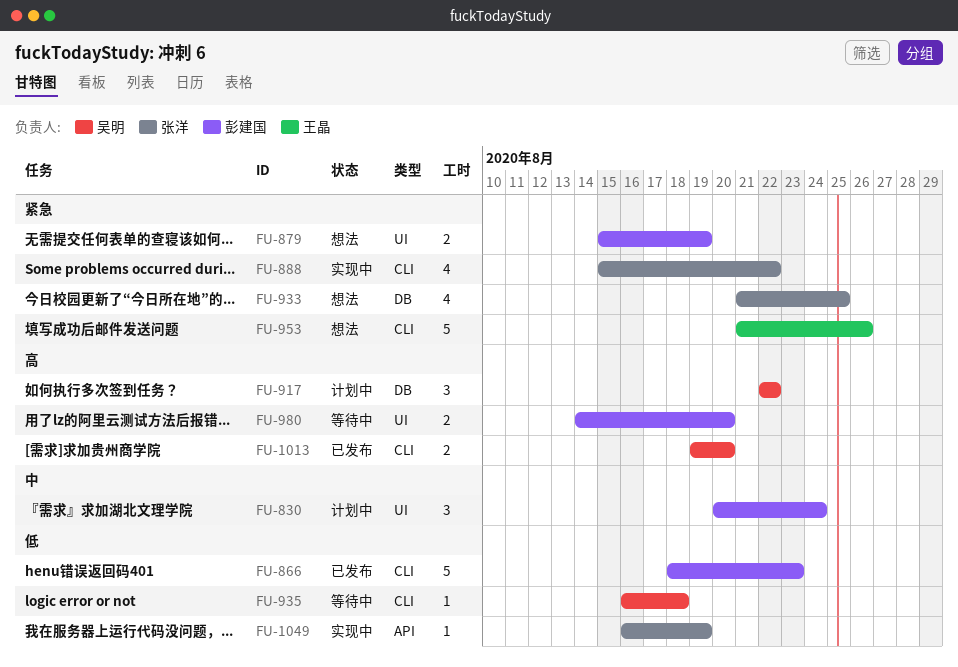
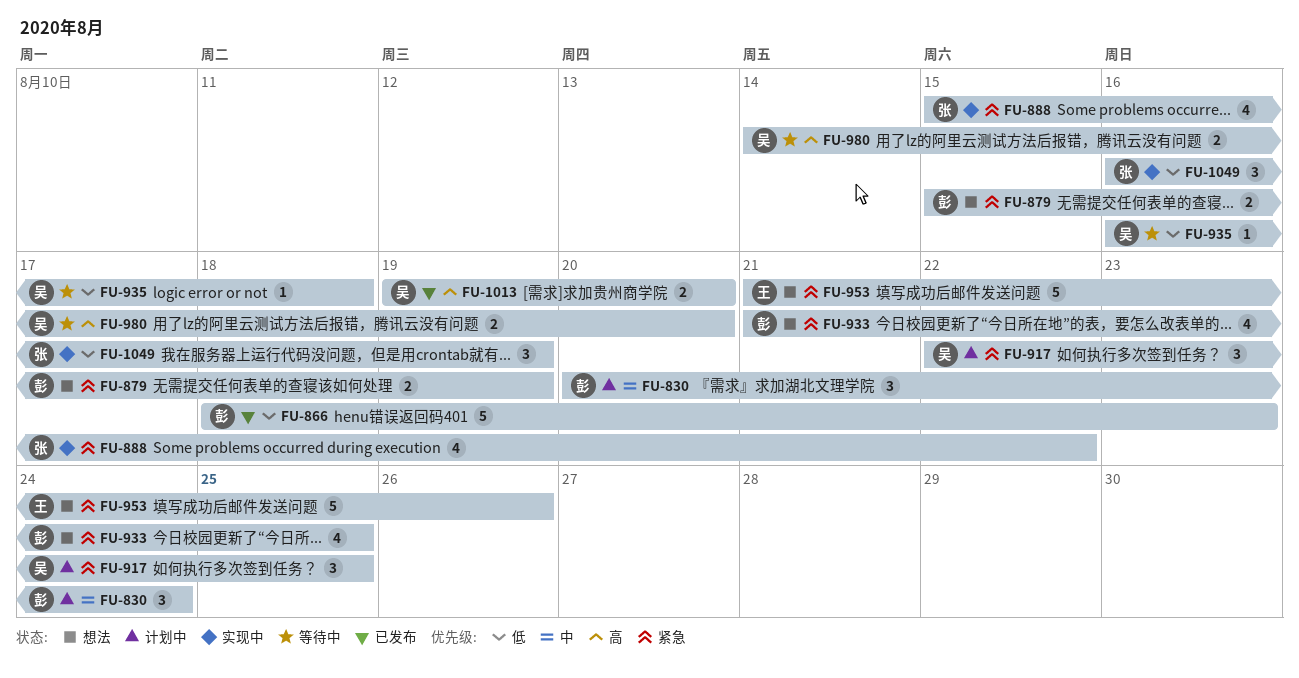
FU-917, priority: 高 -> 紧急
FU-917, due: Aug 22 -> Aug 25
FU-933, owner: 张洋 -> 彭建国
FU-980, owner: 彭建国 -> 吴明
FU-1049, estimate: 1 -> 3

